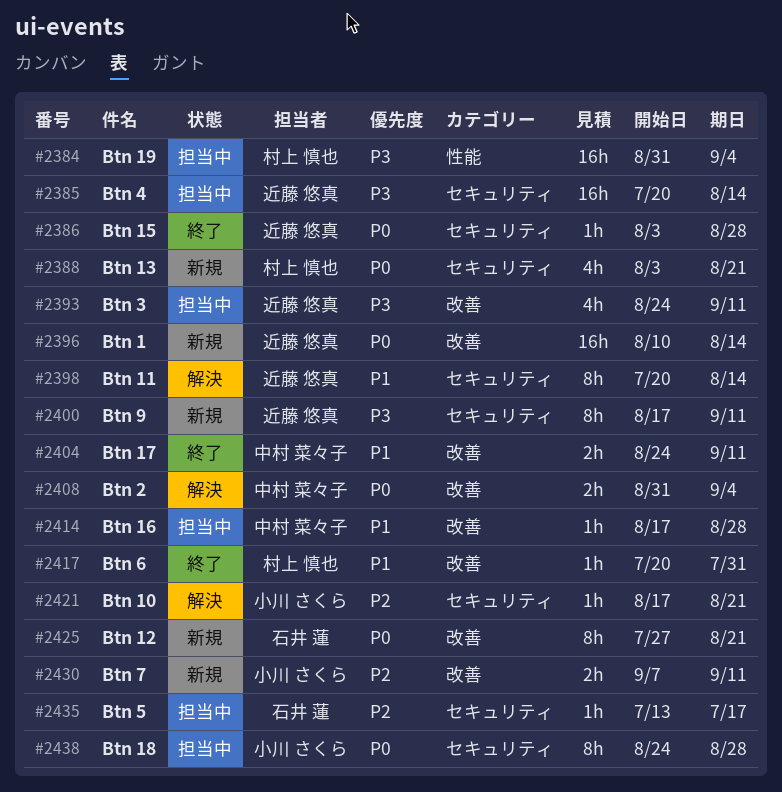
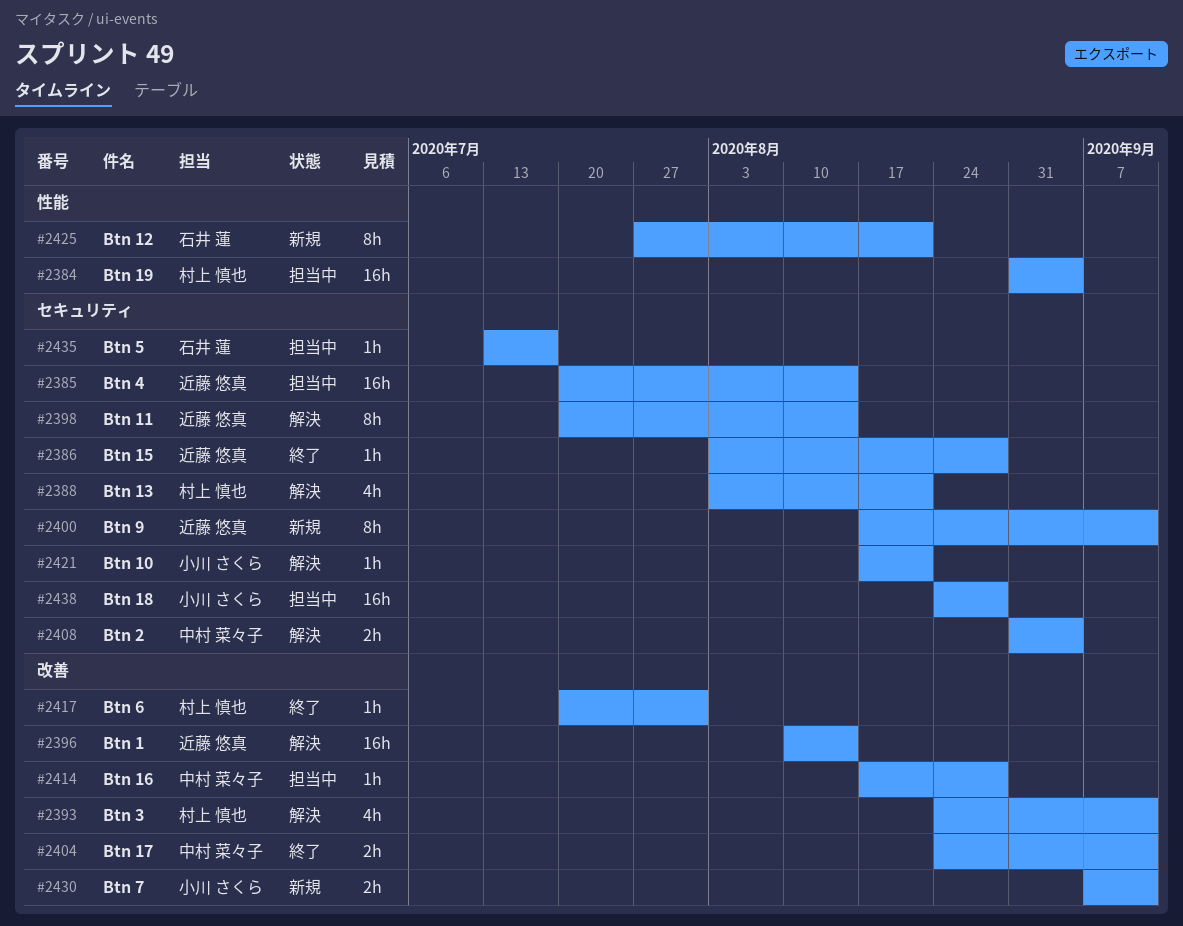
#2388, status: 新規 -> 解決
#2393, status: 担当中 -> 解決
#2393, owner: 近藤 悠真 -> 村上 慎也
#2396, status: 新規 -> 解決
#2408, label: 改善 -> セキュリティ
#2425, label: 改善 -> 性能
#2438, estimate: 8h -> 16h

